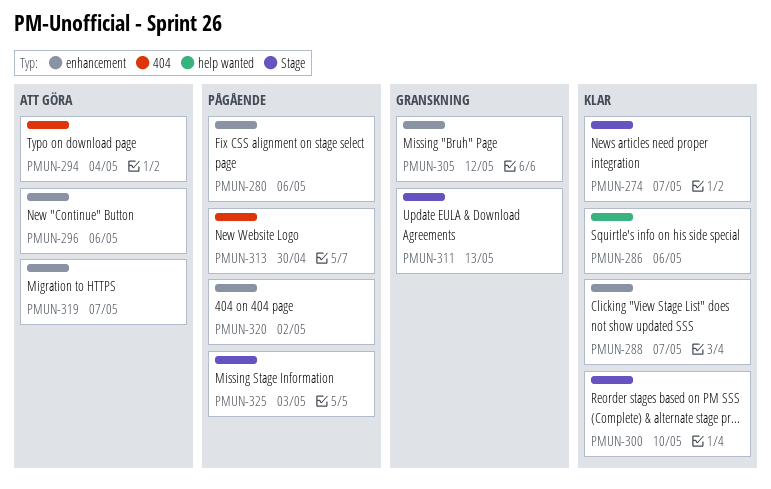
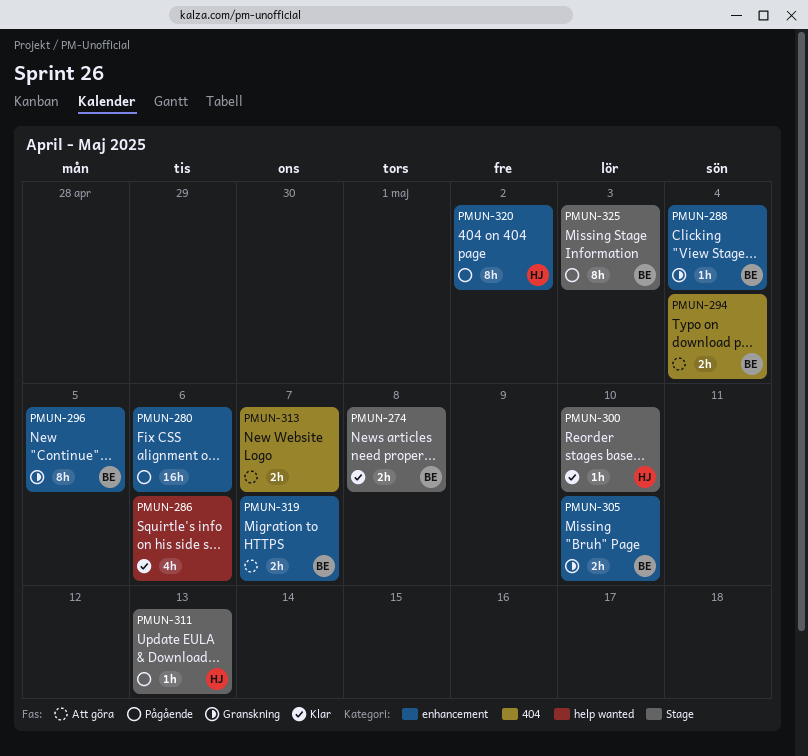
PMUN-274, due: May 7 -> May 8
PMUN-288, status: Klar -> Granskning
PMUN-288, due: May 7 -> May 4
PMUN-296, status: Att göra -> Granskning
PMUN-296, due: May 6 -> May 5
PMUN-305, due: May 12 -> May 10
PMUN-311, status: Granskning -> Pågående
PMUN-313, status: Pågående -> Att göra
PMUN-313, due: Apr 30 -> May 7

